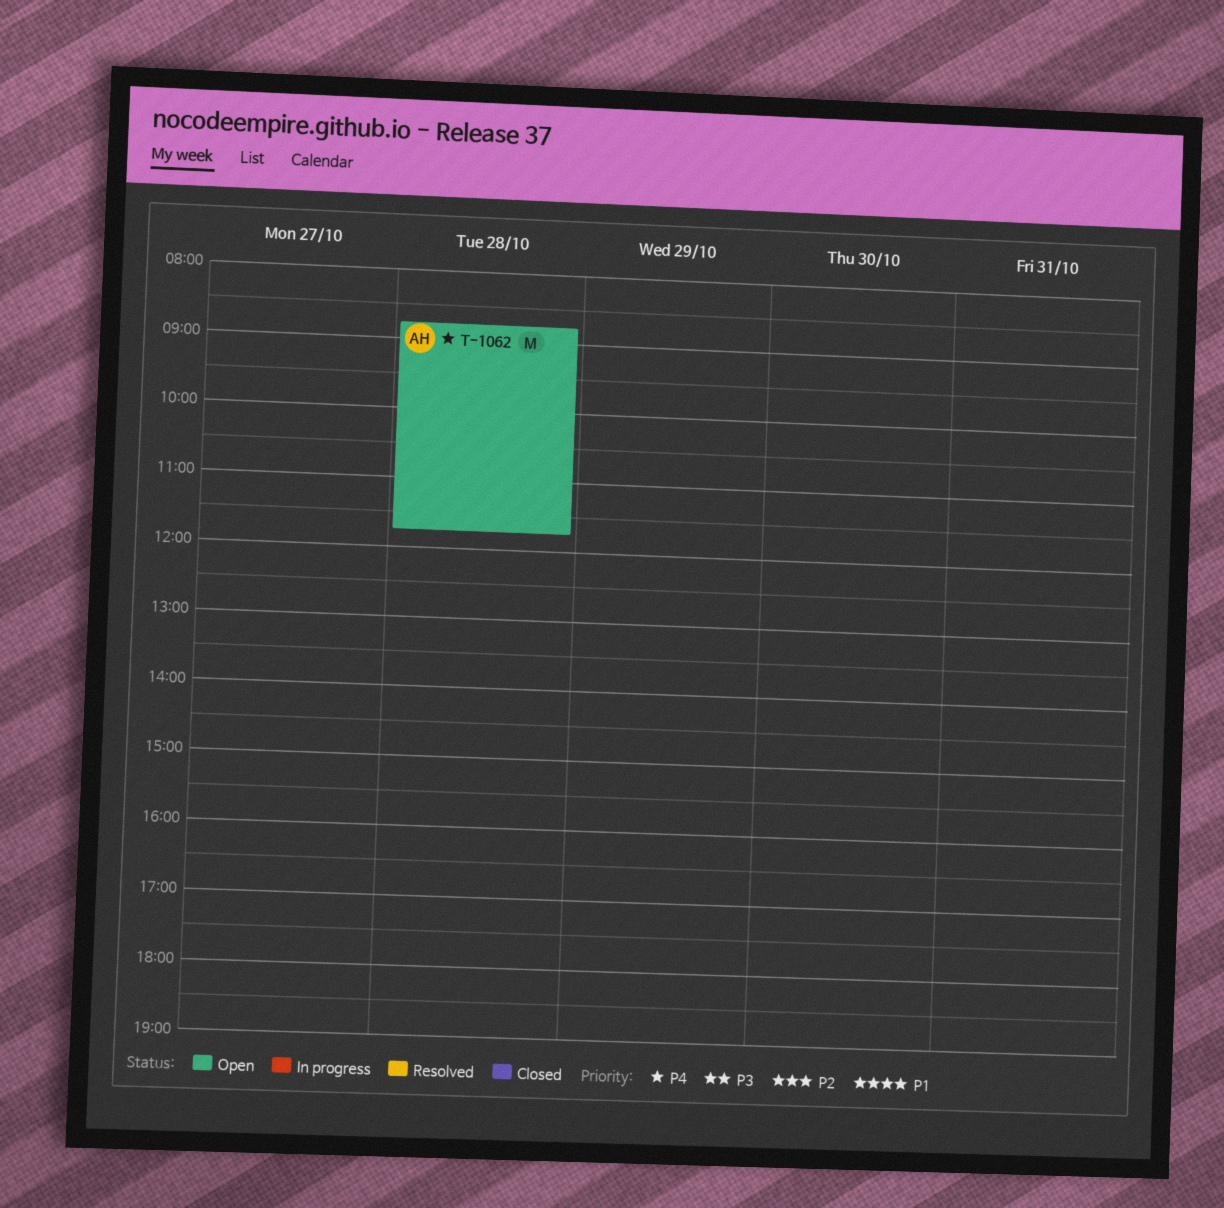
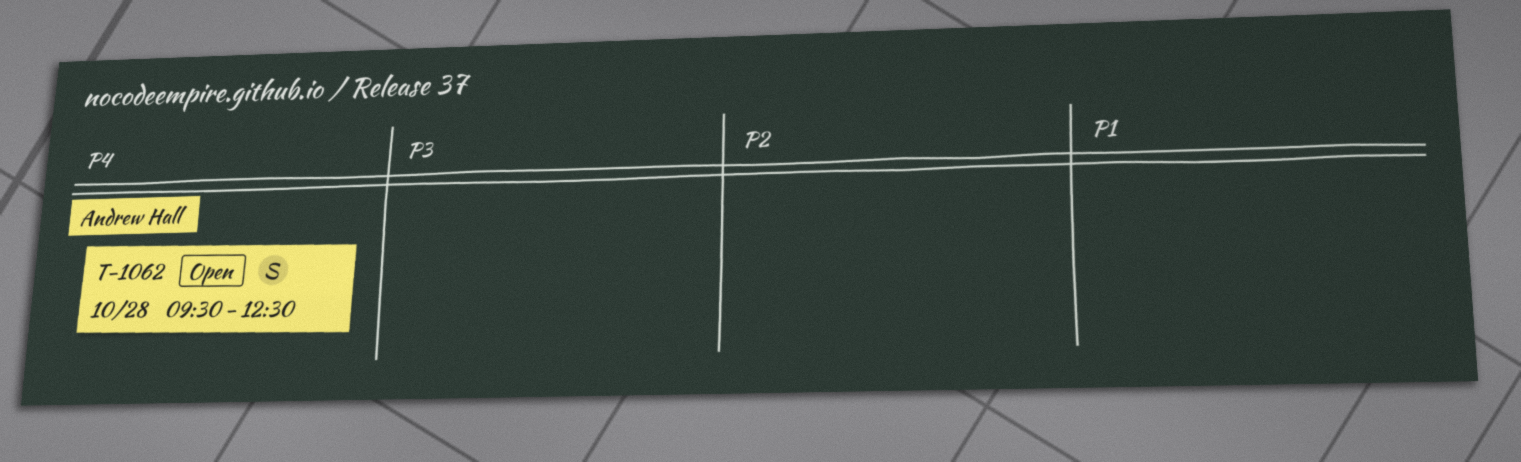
T-1062, estimate: M -> S
T-1062, begins: 08:45 -> 09:30
T-1062, ends: 11:45 -> 12:30

